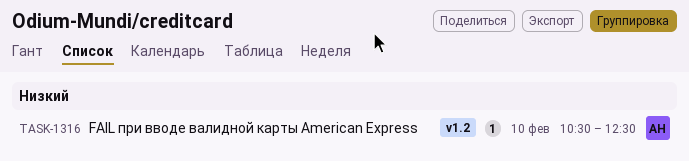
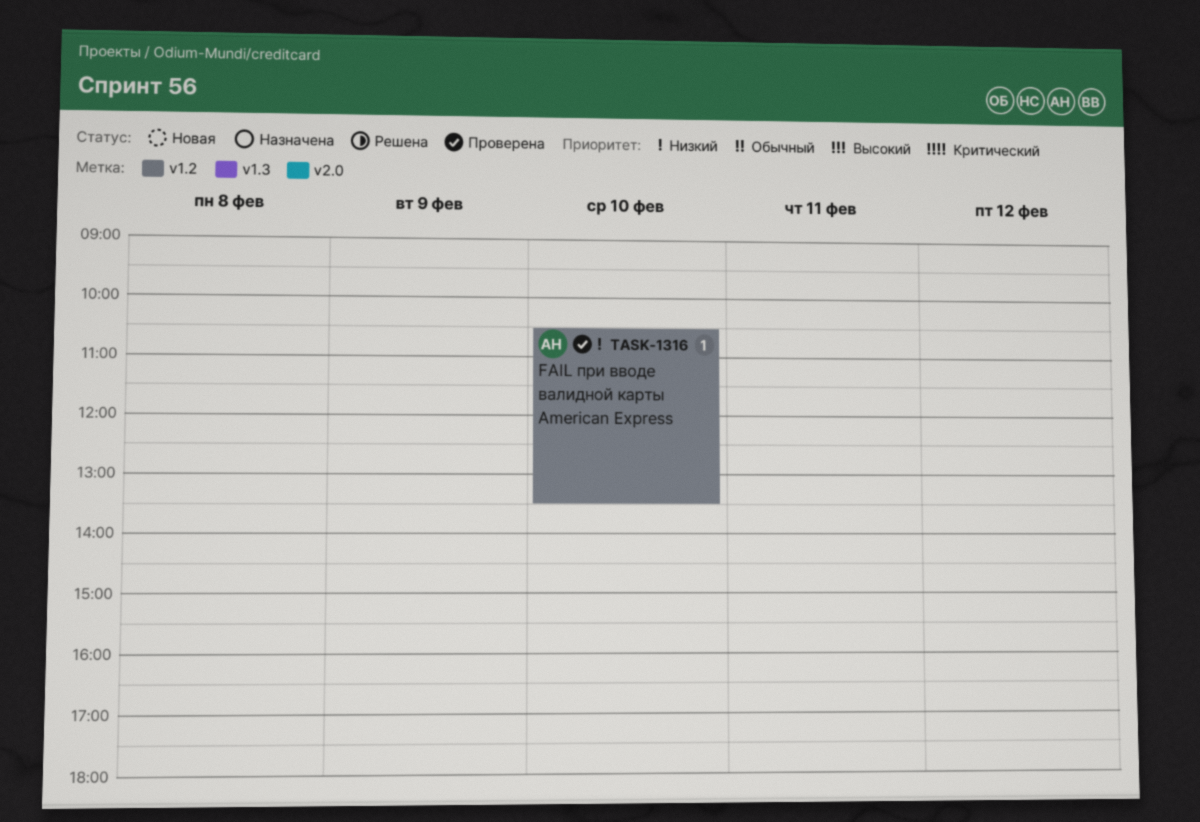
TASK-1316, ends: 12:30 -> 13:30

